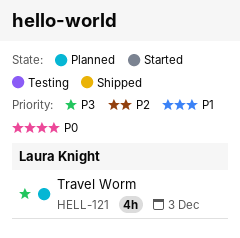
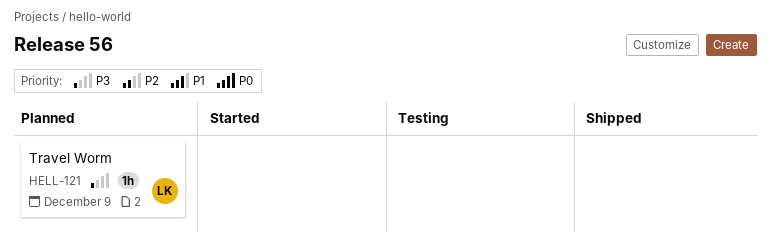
HELL-121, estimate: 4h -> 1h
HELL-121, due: Dec 3 -> Dec 9

